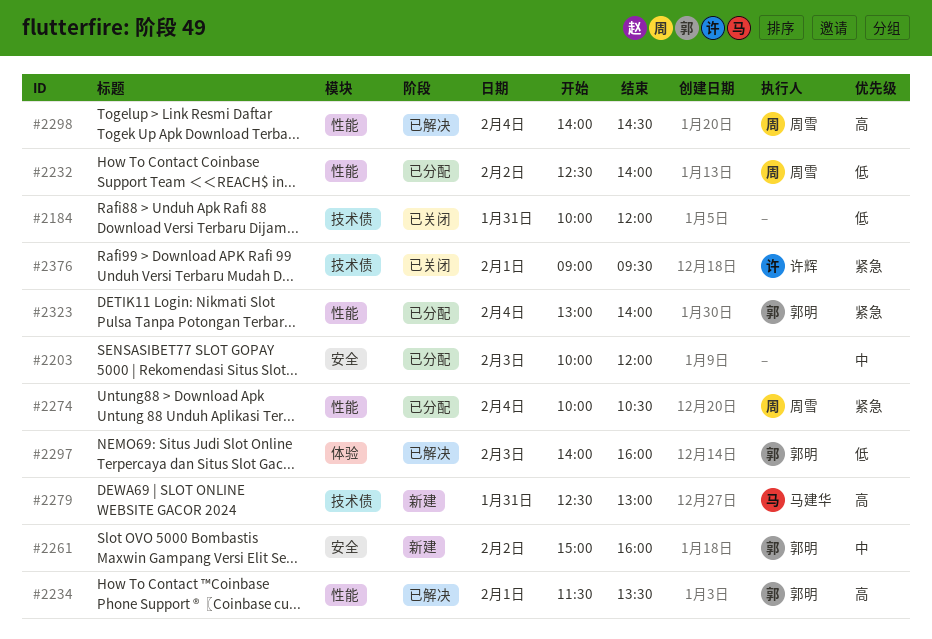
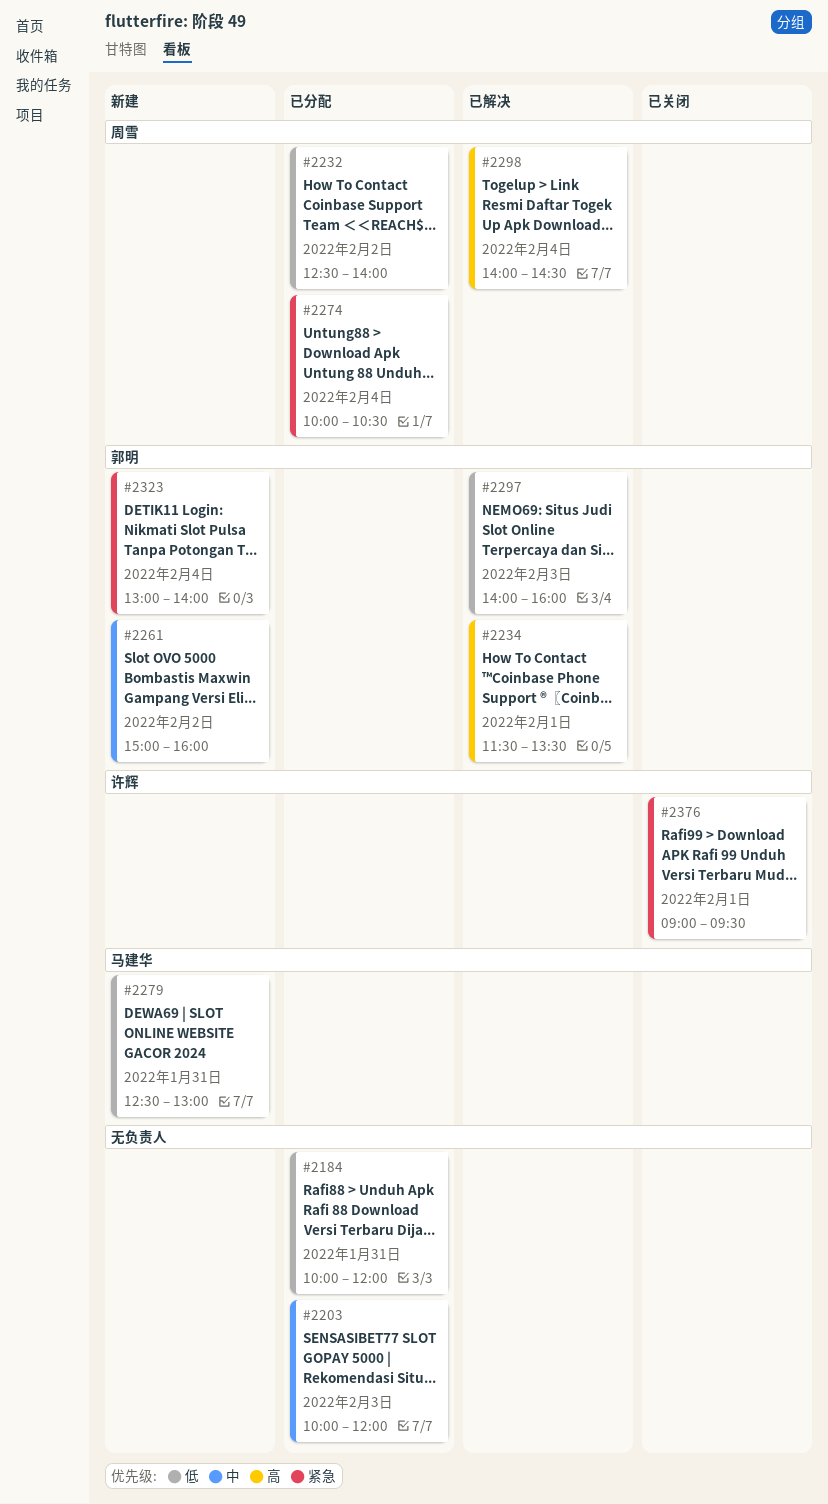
#2184, status: 已关闭 -> 已分配
#2279, priority: 高 -> 低
#2323, status: 已分配 -> 新建

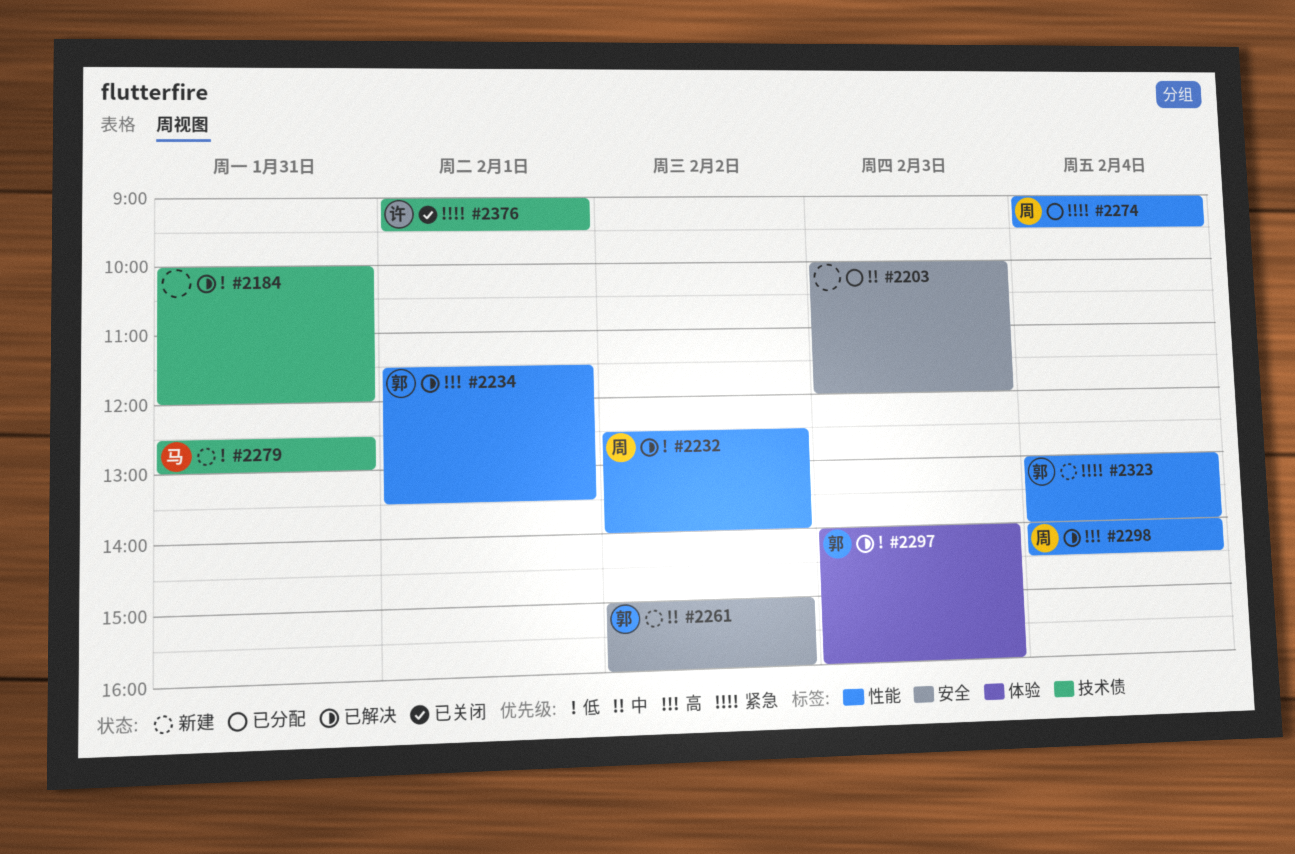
#2184, status: 已分配 -> 已解决
#2232, status: 已分配 -> 已解决
#2274, begins: 10:00 -> 09:00
#2274, ends: 10:30 -> 09:30

